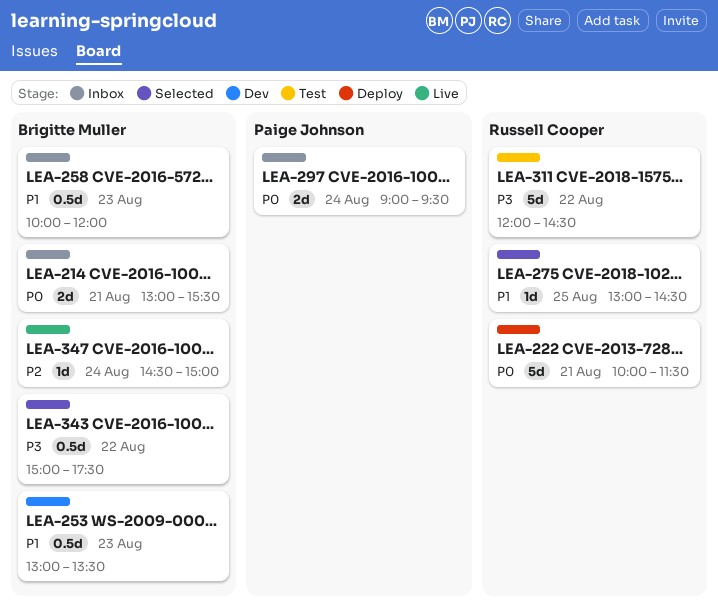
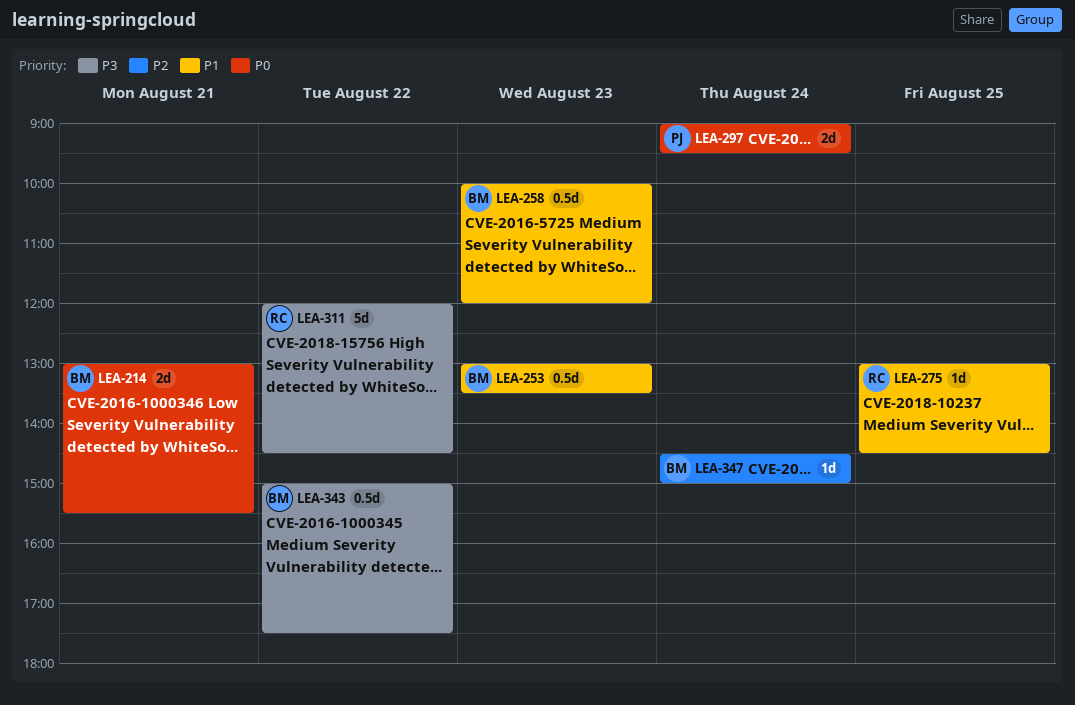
LEA-222: present -> none

